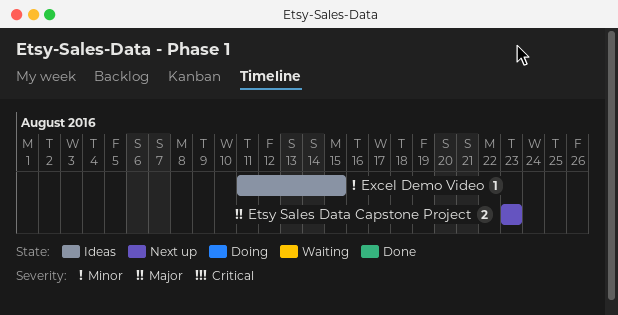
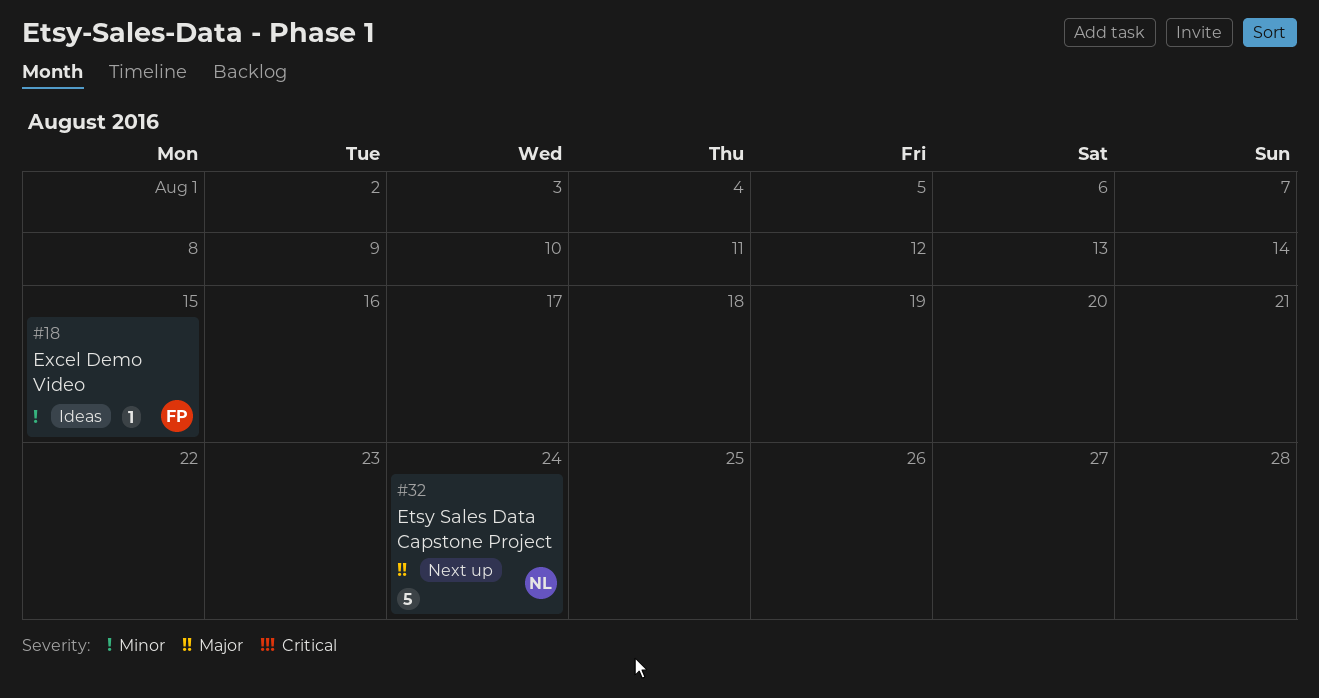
Etsy Sales Data Capstone Project, estimate: 2 -> 5
Etsy Sales Data Capstone Project, due: Aug 23 -> Aug 24

